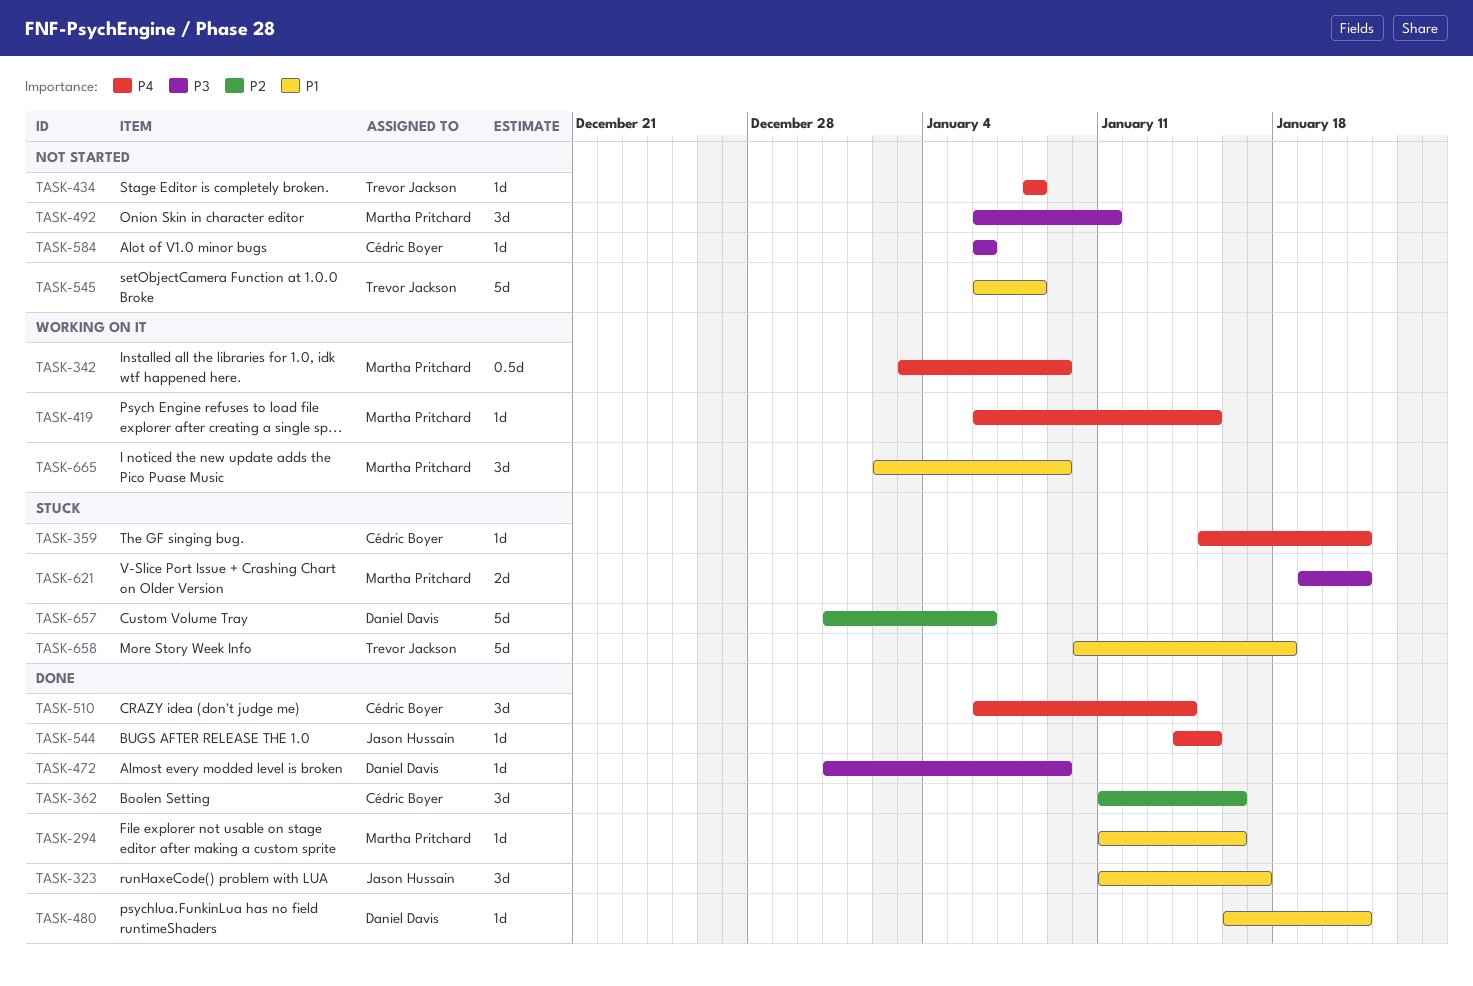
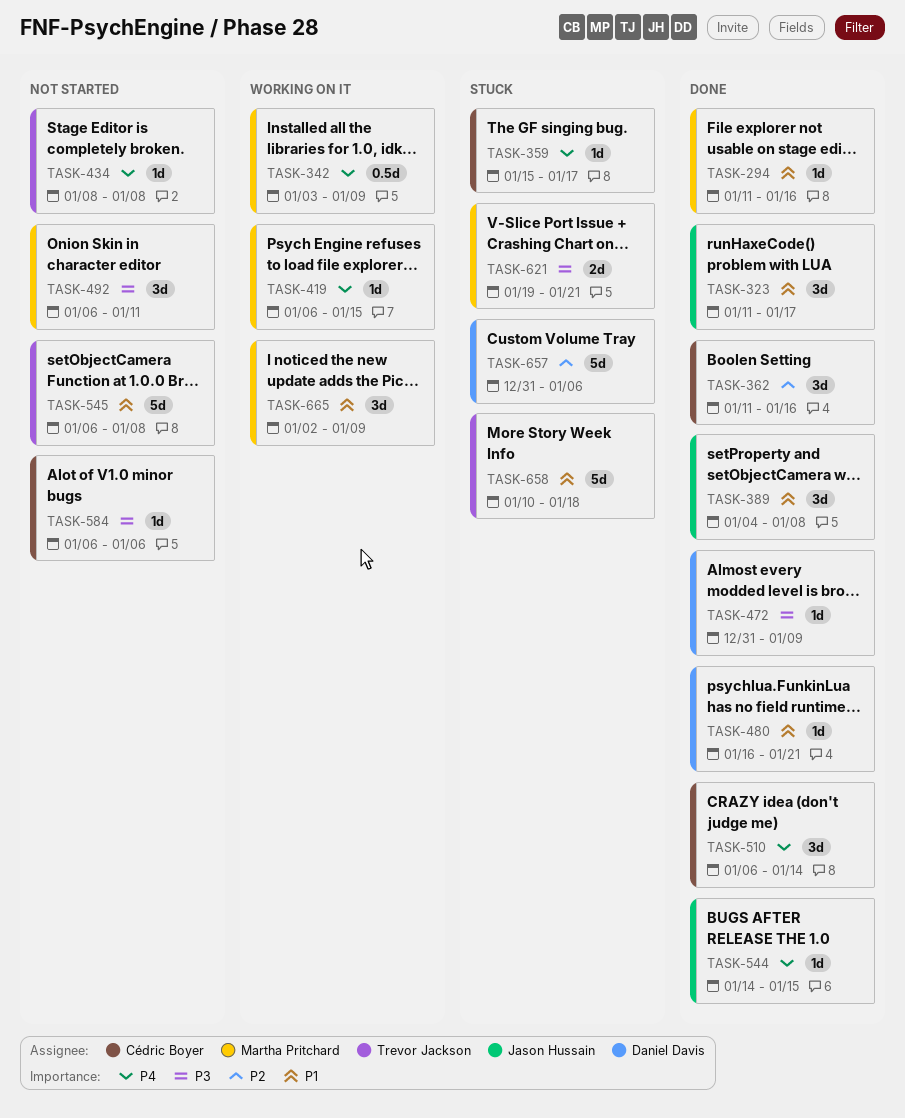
TASK-359, due: Jan 21 -> Jan 17
TASK-389: none -> present

